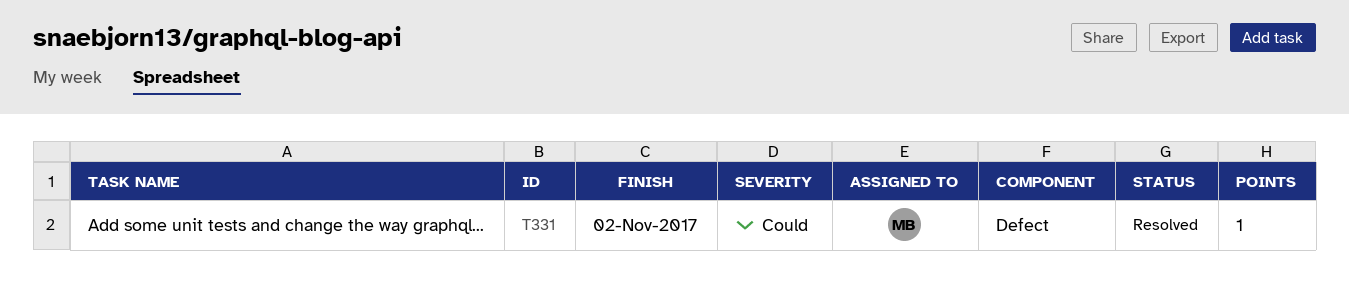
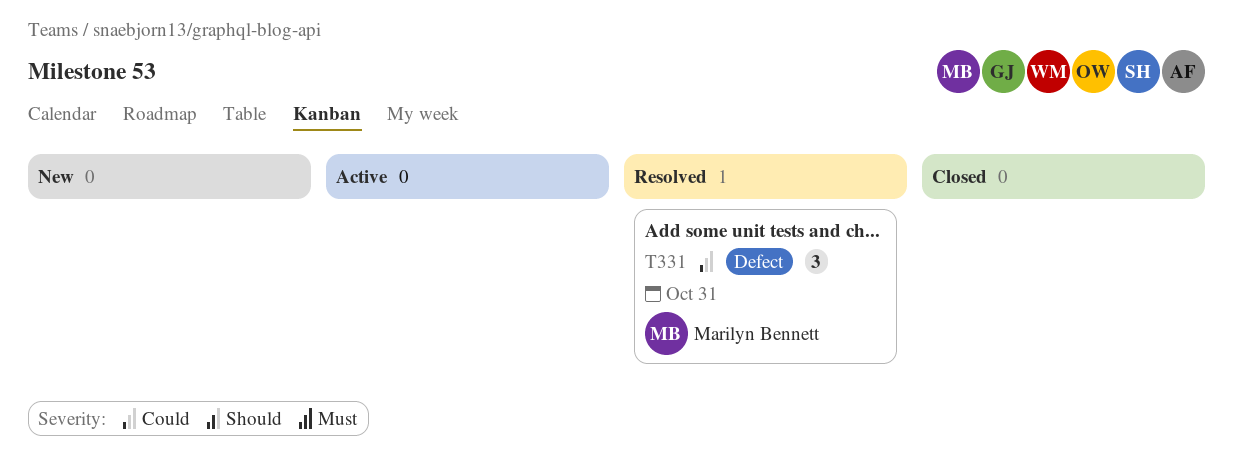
T331, estimate: 1 -> 3
T331, due: Nov 2 -> Oct 31

